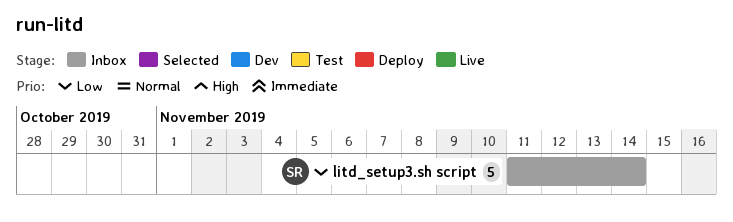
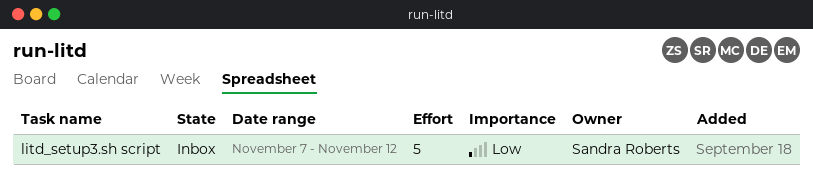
litd_setup3.sh script, start: Nov 11 -> Nov 7
litd_setup3.sh script, due: Nov 14 -> Nov 12

